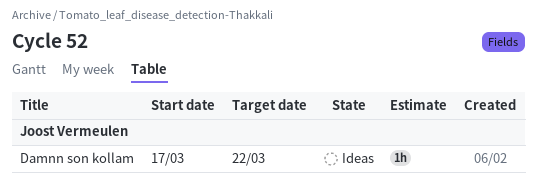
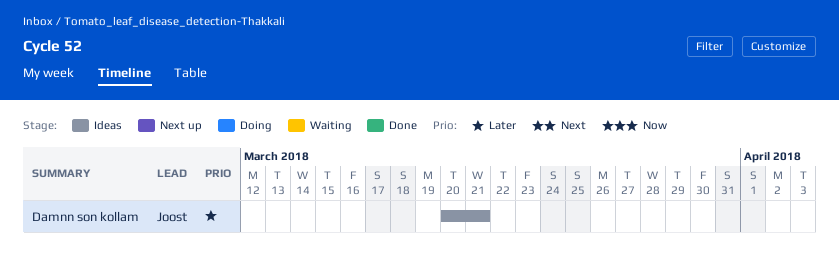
Damnn son kollam, start: Mar 17 -> Mar 20
Damnn son kollam, due: Mar 22 -> Mar 21

